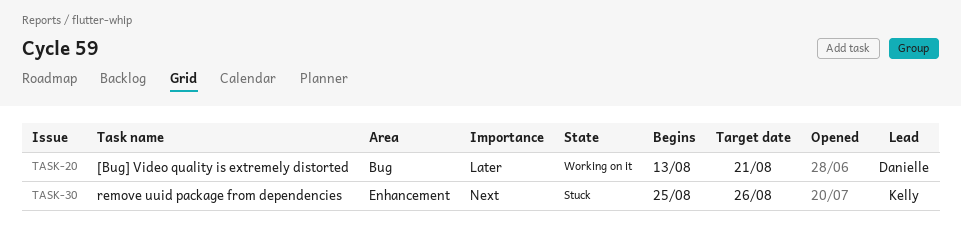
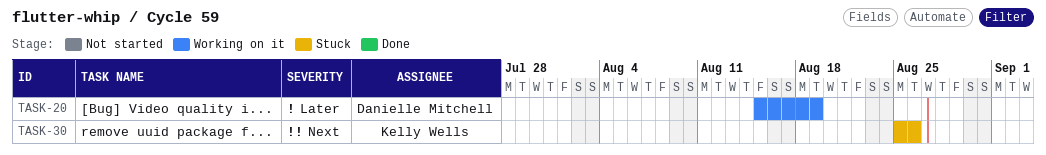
TASK-20, start: Aug 13 -> Aug 15
TASK-20, due: Aug 21 -> Aug 19

